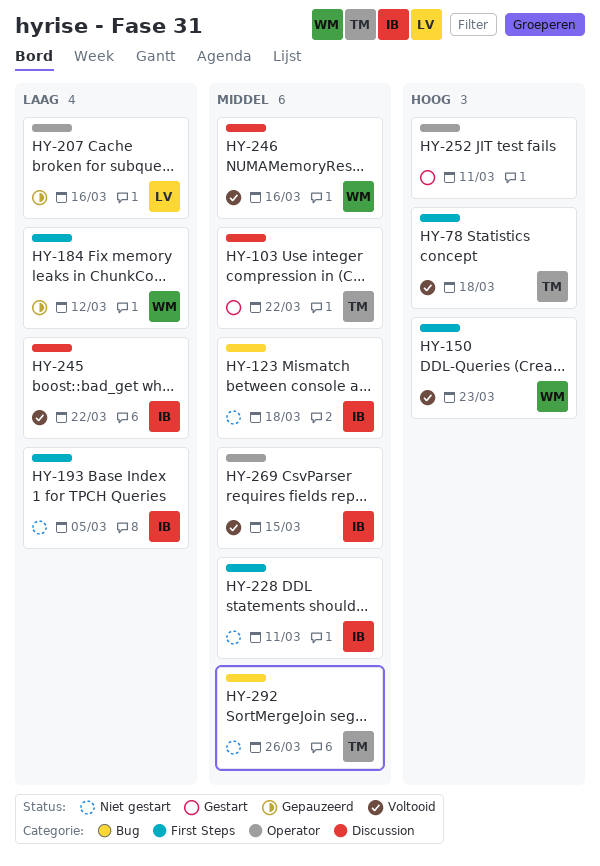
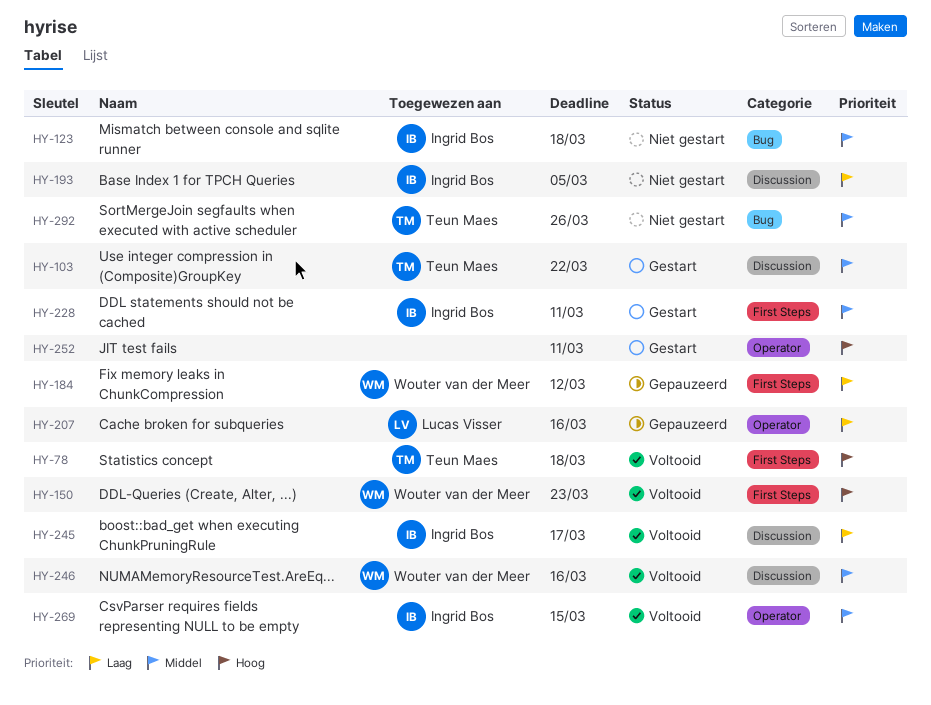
HY-193, label: First Steps -> Discussion
HY-228, status: Niet gestart -> Gestart
HY-245, due: Mar 22 -> Mar 17

